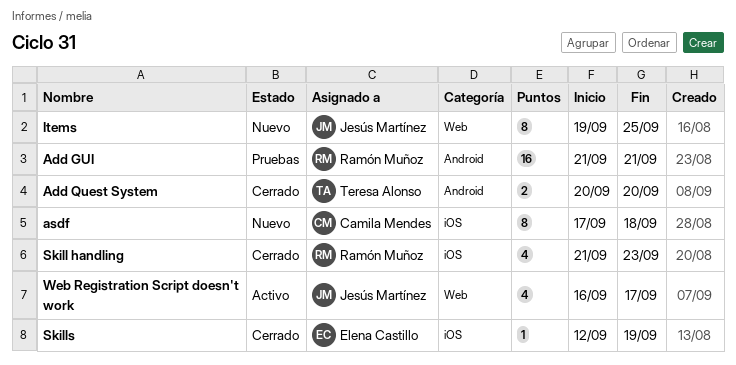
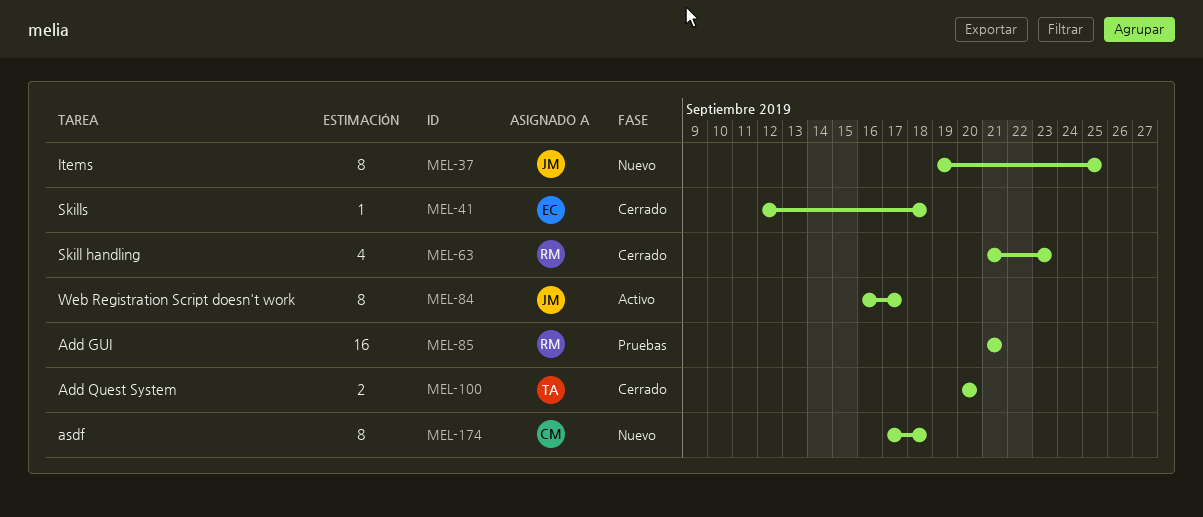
Skills, due: Sep 19 -> Sep 18
Web Registration Script doesn't work, estimate: 4 -> 8

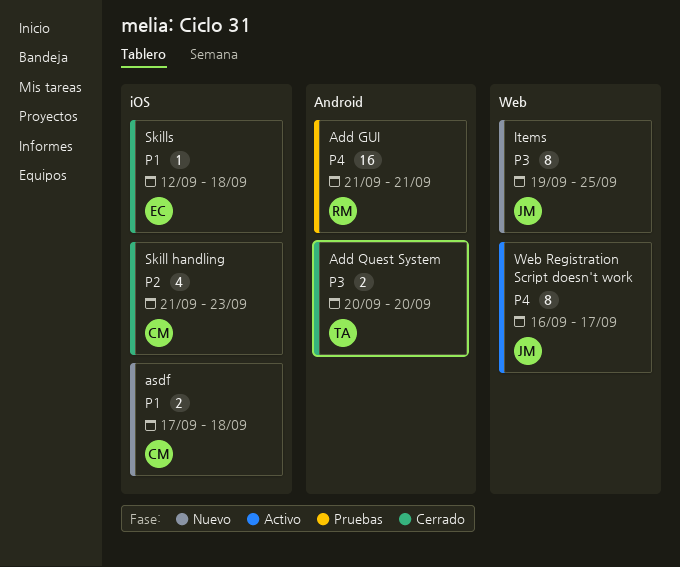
asdf, estimate: 8 -> 2
Skill handling, owner: RM -> CM

